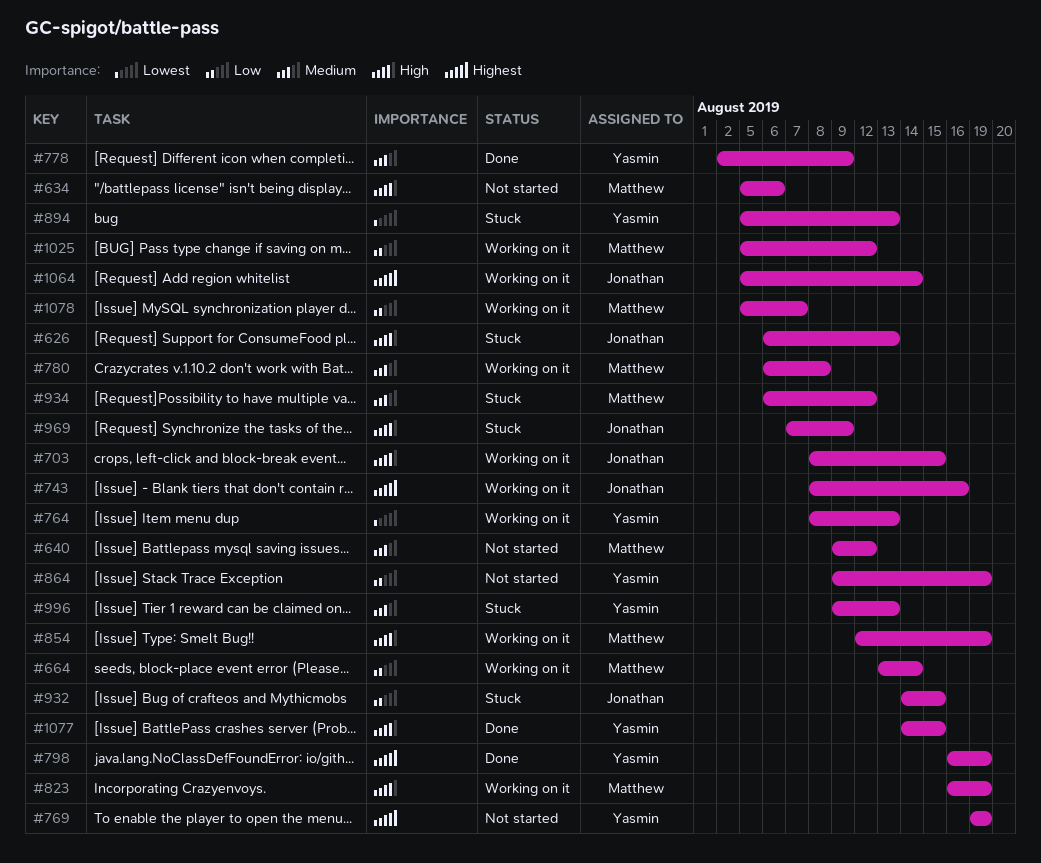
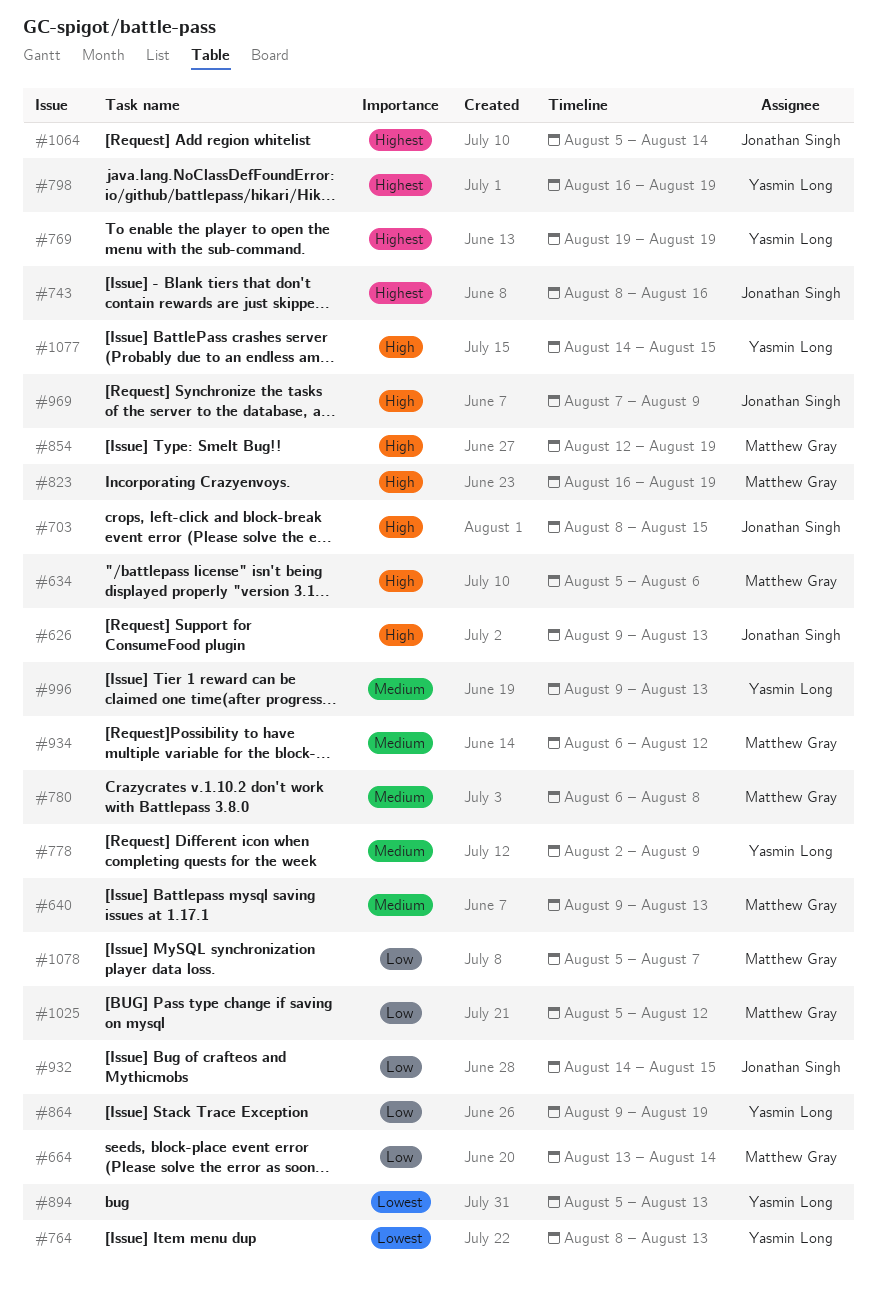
#626, start: Aug 6 -> Aug 9
#640, due: Aug 12 -> Aug 13

